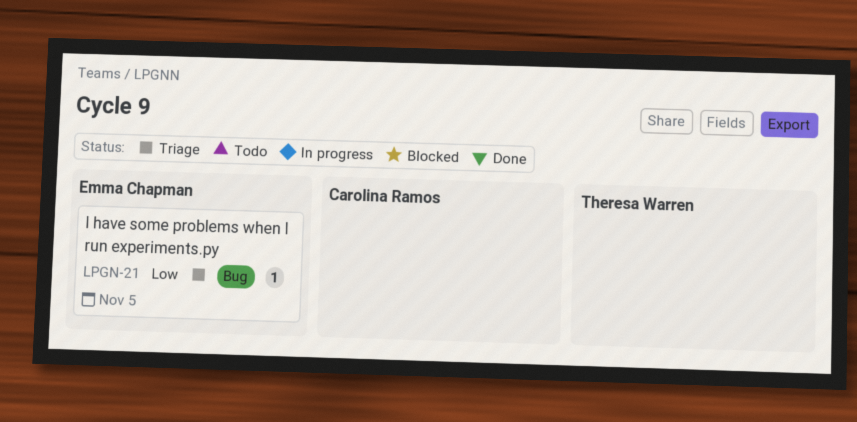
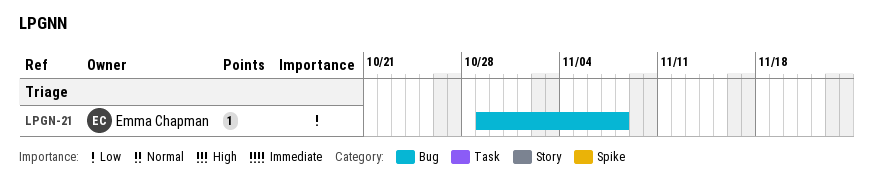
LPGN-21, due: Nov 5 -> Nov 8

